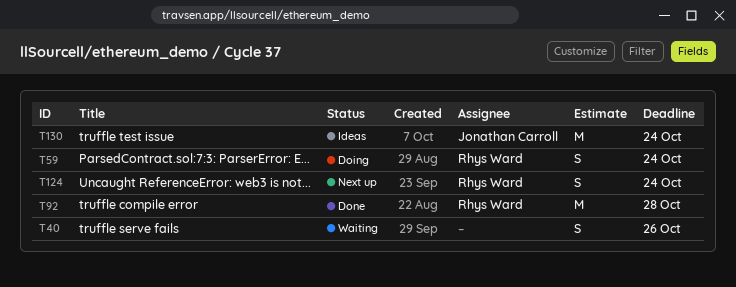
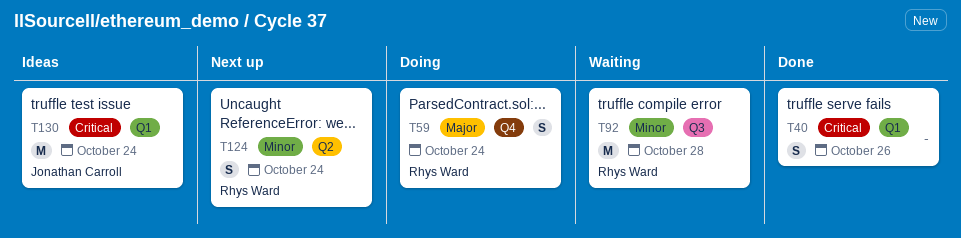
T40, status: Waiting -> Done
T92, status: Done -> Waiting

